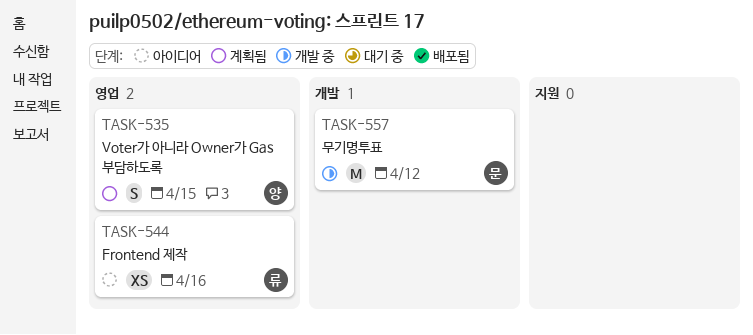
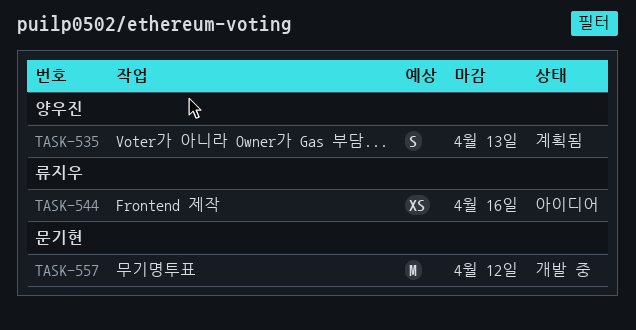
TASK-535, due: Apr 15 -> Apr 13

